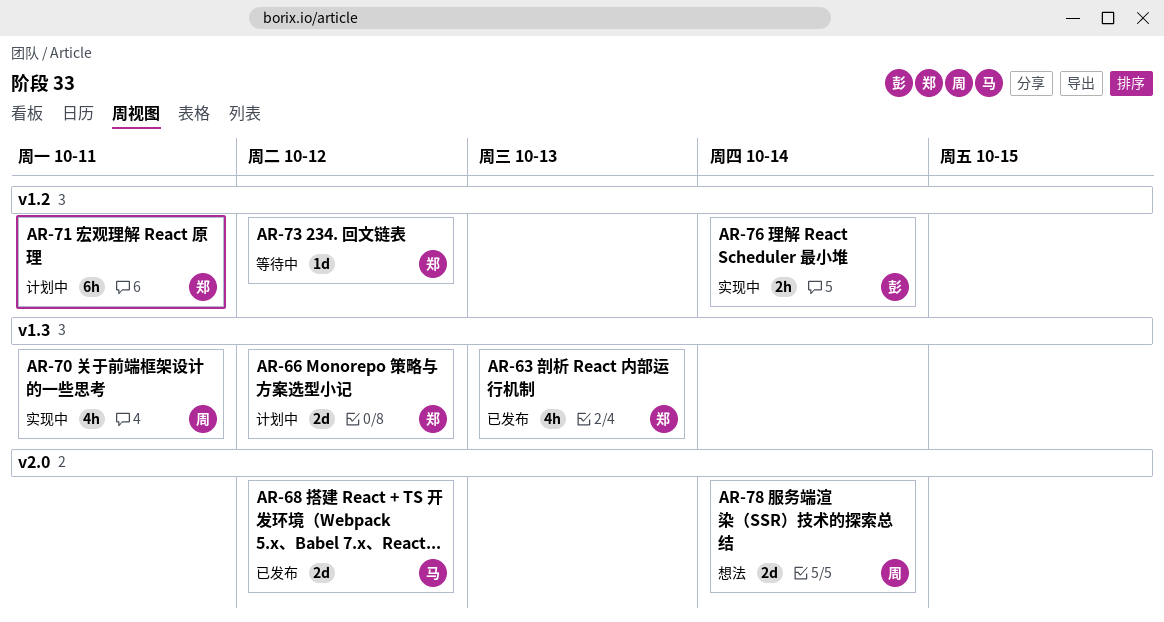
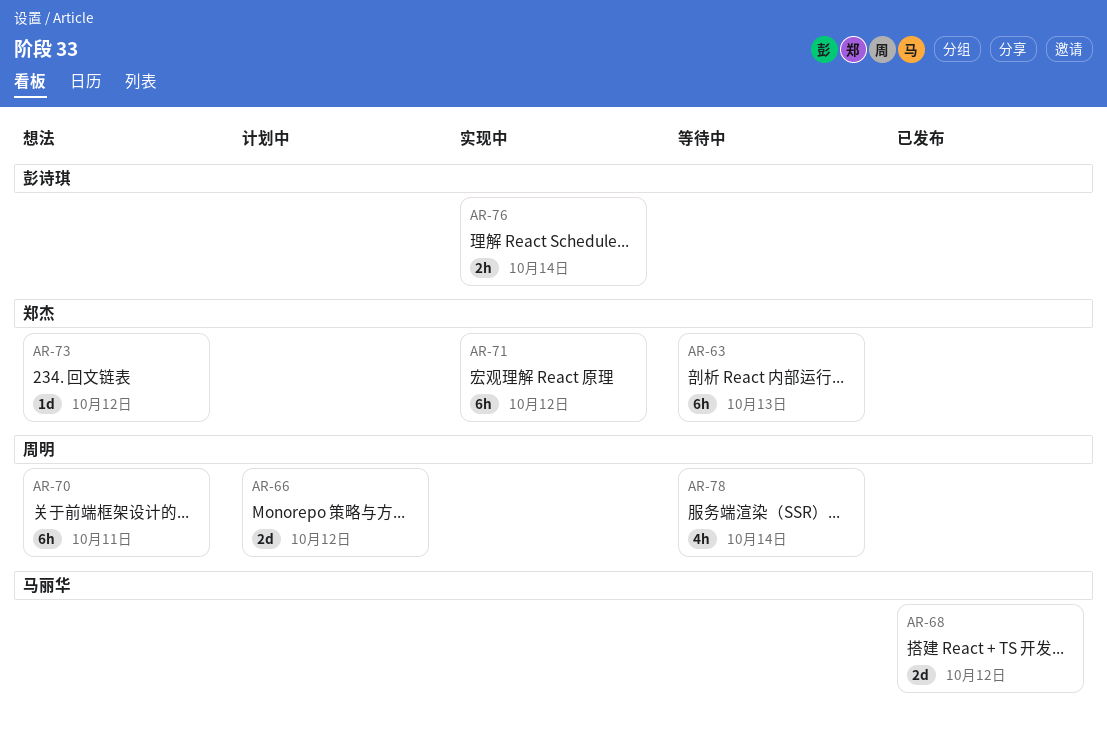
AR-63, status: 已发布 -> 等待中
AR-63, estimate: 4h -> 6h
AR-66, owner: 郑杰 -> 周明
AR-70, status: 实现中 -> 想法
AR-70, estimate: 4h -> 6h
AR-71, status: 计划中 -> 实现中
AR-71, due: Oct 11 -> Oct 12
AR-73, status: 等待中 -> 想法
AR-78, status: 想法 -> 等待中
AR-78, estimate: 2d -> 4h

